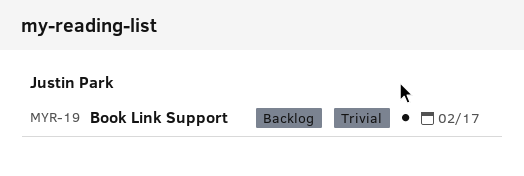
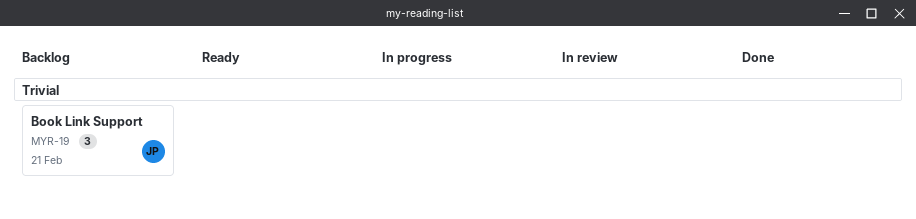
MYR-19, estimate: 1 -> 3
MYR-19, due: Feb 17 -> Feb 21

